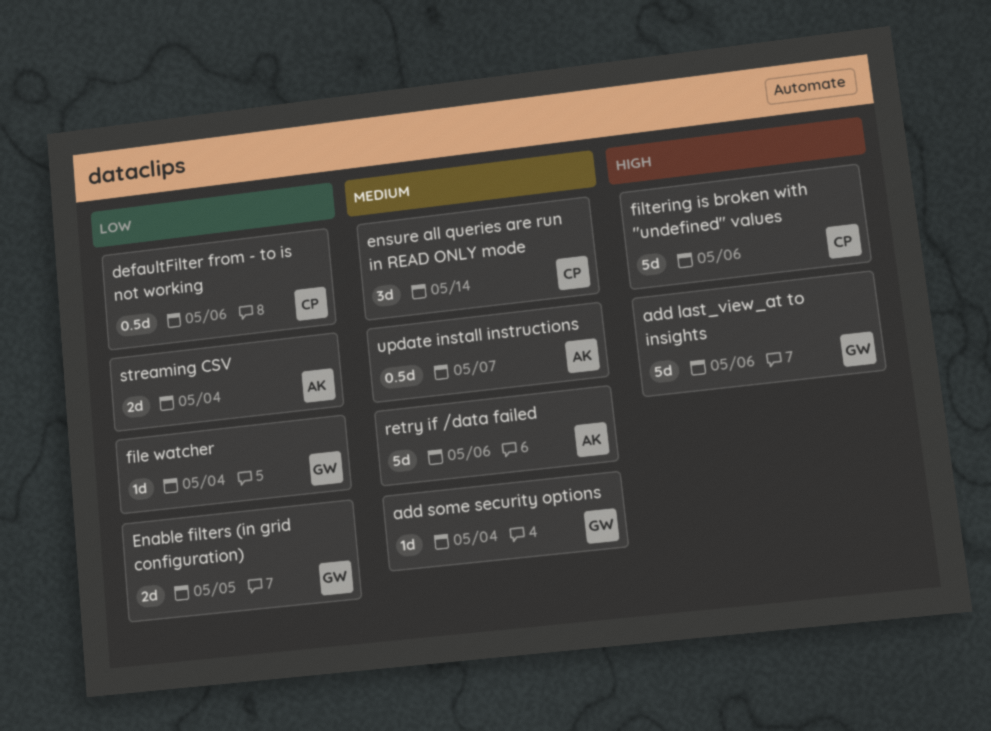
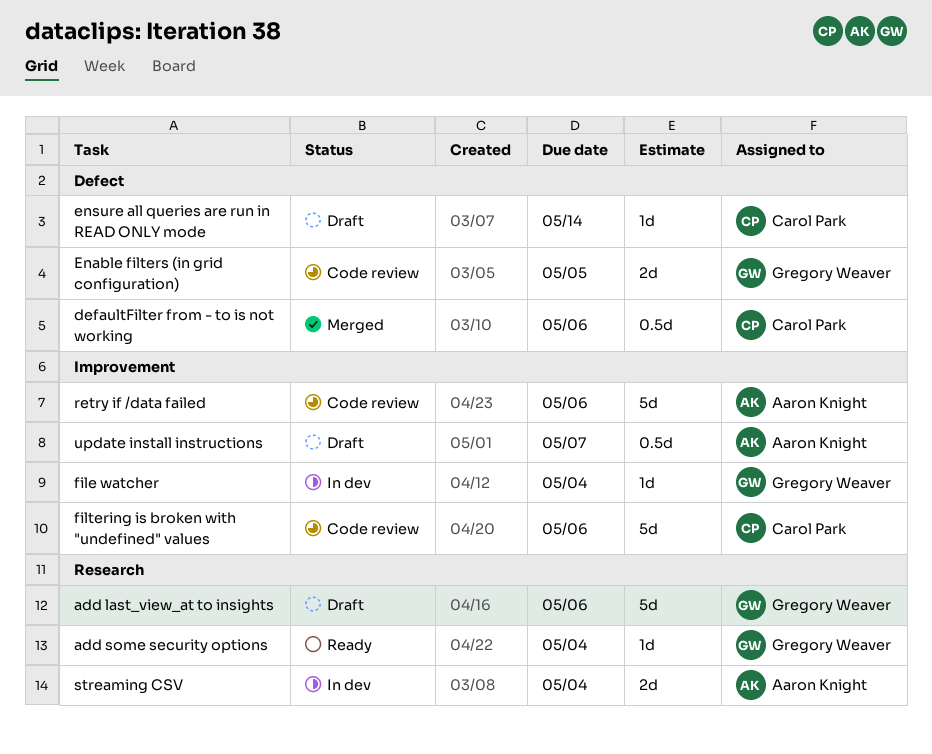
ensure all queries are run in READ ONLY mode, estimate: 3d -> 1d

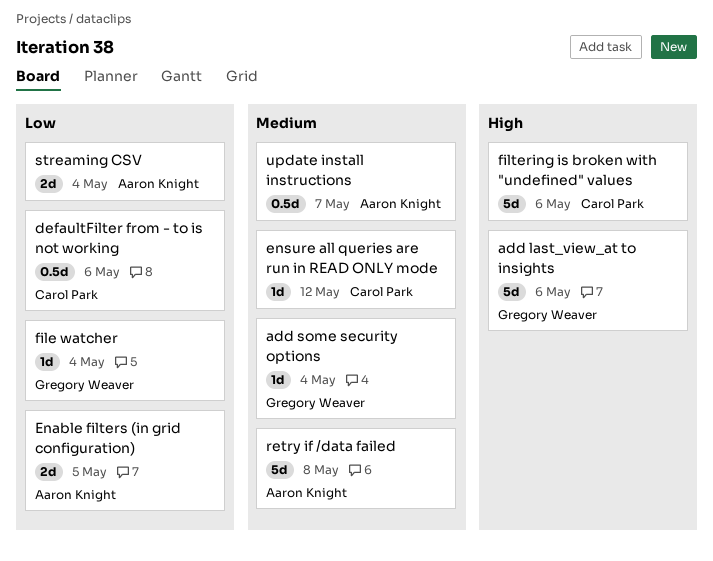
Enable filters (in grid configuration), owner: Gregory Weaver -> Aaron Knight
ensure all queries are run in READ ONLY mode, due: May 14 -> May 12
retry if /data failed, due: May 6 -> May 8

